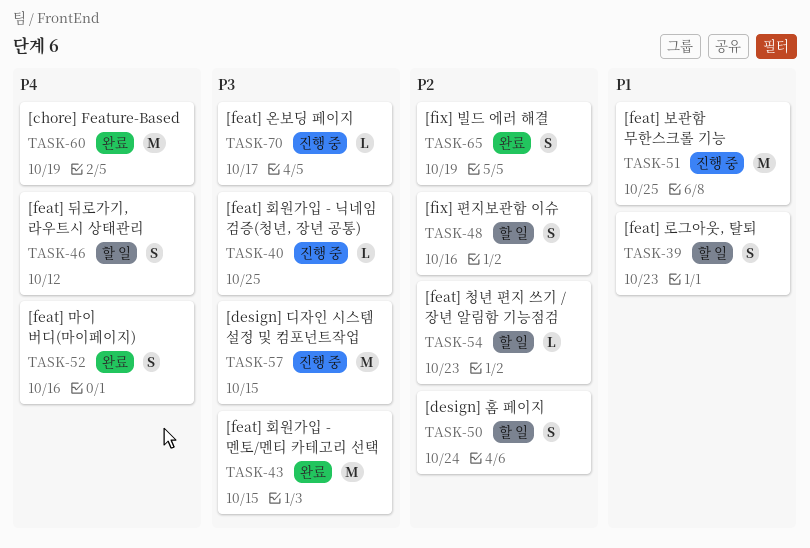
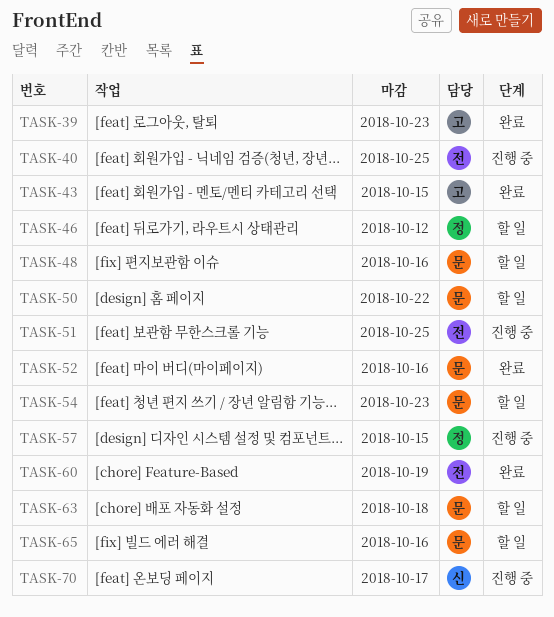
TASK-39, status: 할 일 -> 완료
TASK-50, due: Oct 24 -> Oct 22
TASK-63: none -> present
TASK-65, status: 완료 -> 할 일
TASK-65, due: Oct 19 -> Oct 16

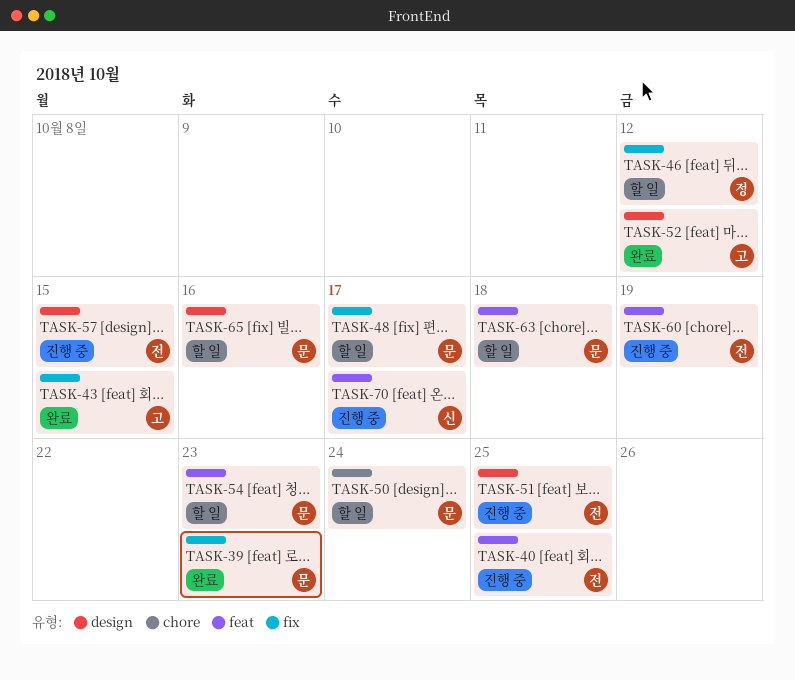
TASK-39, owner: 고 -> 문
TASK-48, due: Oct 16 -> Oct 17
TASK-50, due: Oct 22 -> Oct 24
TASK-52, owner: 문 -> 고
TASK-52, due: Oct 16 -> Oct 12
TASK-57, owner: 정 -> 전
TASK-60, status: 완료 -> 진행 중

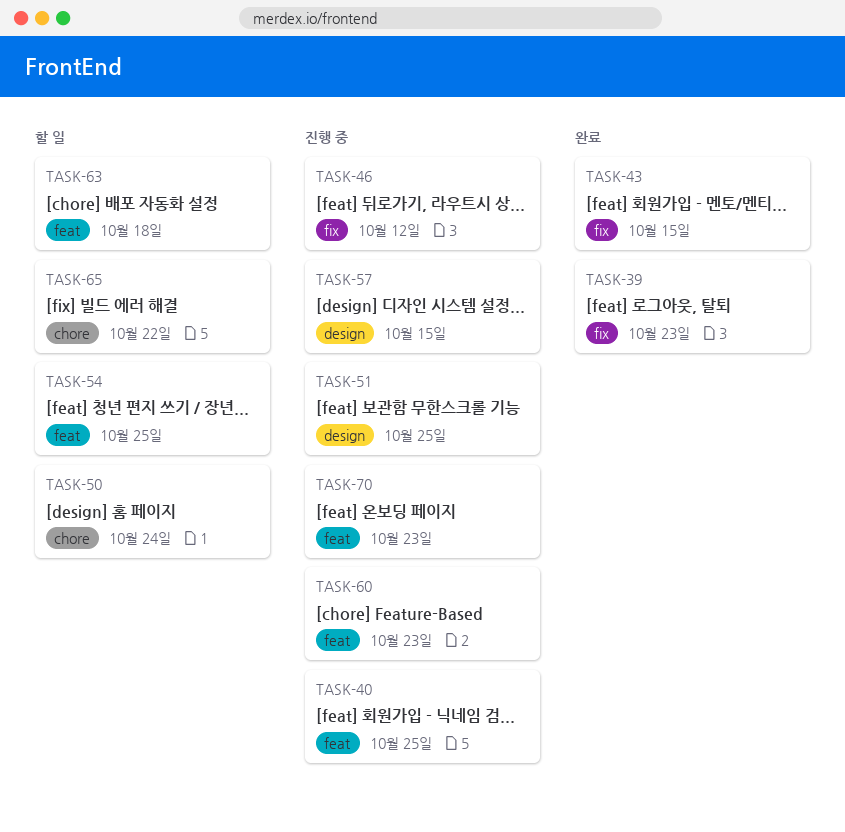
TASK-46, status: 할 일 -> 진행 중
TASK-48: present -> none
TASK-52: present -> none
TASK-54, due: Oct 23 -> Oct 25
TASK-60, due: Oct 19 -> Oct 23
TASK-65, label: design -> chore
TASK-65, due: Oct 16 -> Oct 22
TASK-70, due: Oct 17 -> Oct 23

